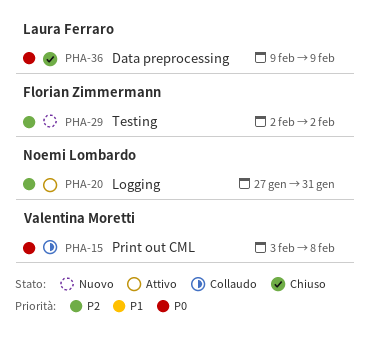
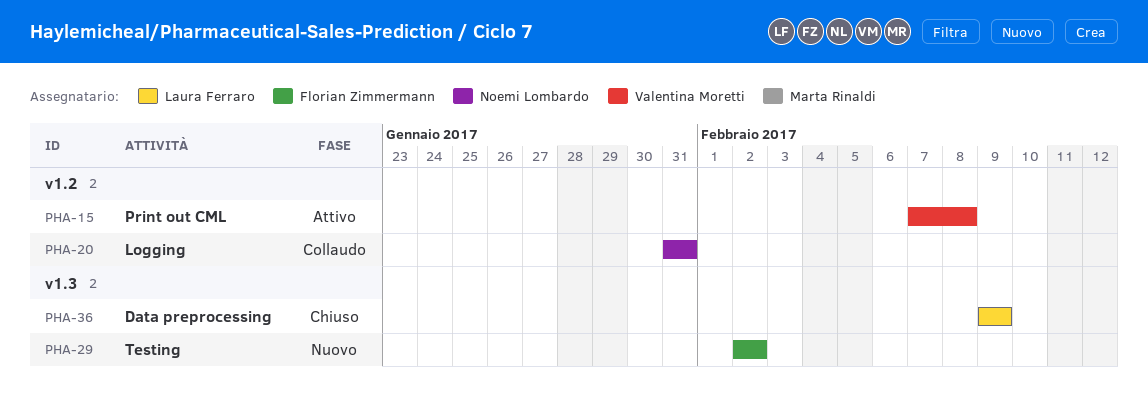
PHA-15, status: Collaudo -> Attivo
PHA-15, start: Feb 3 -> Feb 7
PHA-20, status: Attivo -> Collaudo
PHA-20, start: Jan 27 -> Jan 31

